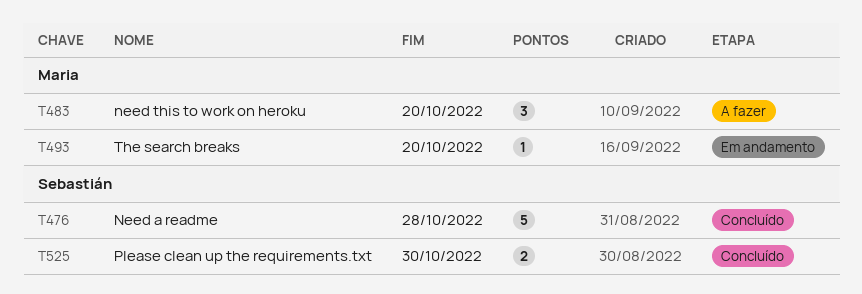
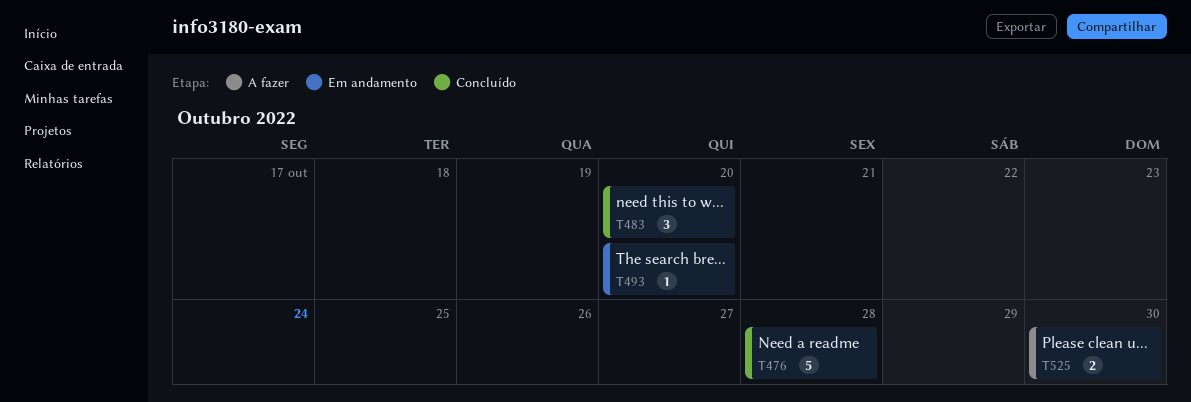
T483, status: A fazer -> Concluído
T525, status: Concluído -> A fazer

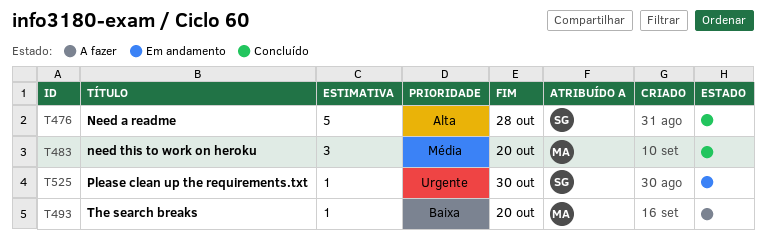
T493, status: Em andamento -> A fazer
T525, status: A fazer -> Em andamento
T525, estimate: 2 -> 1

